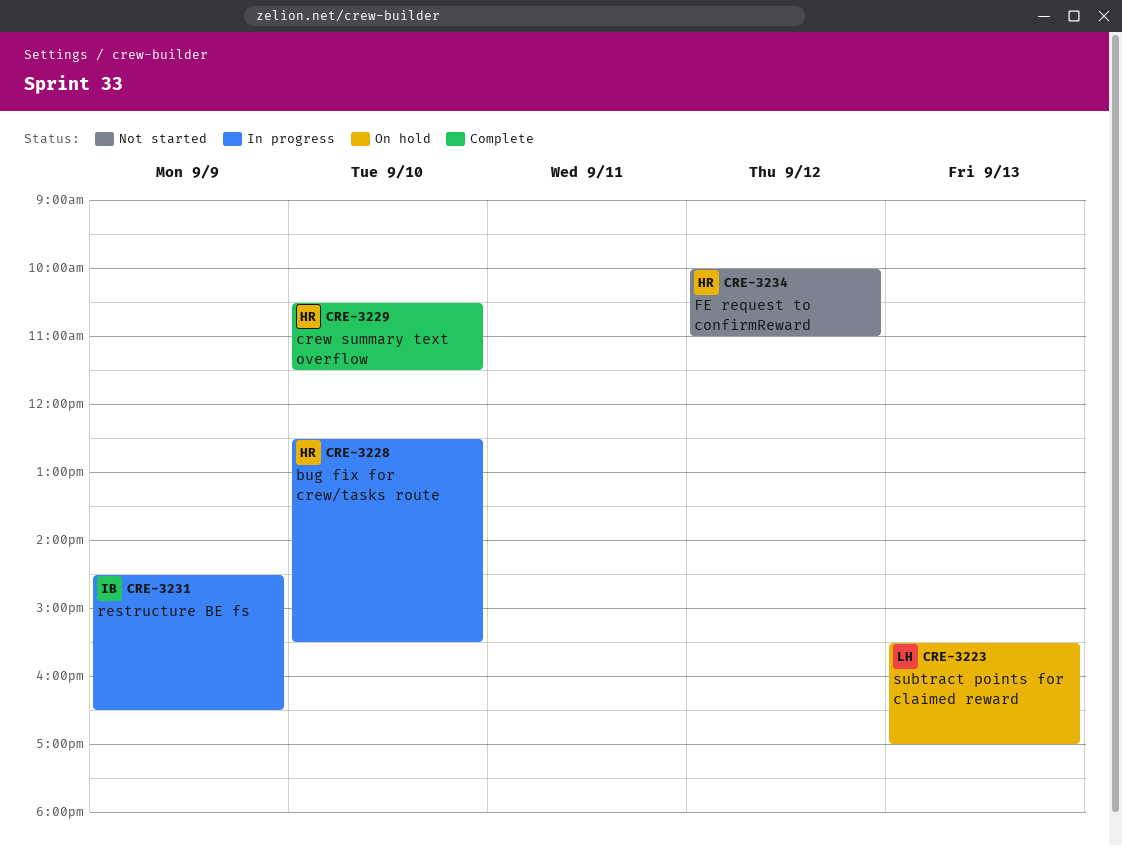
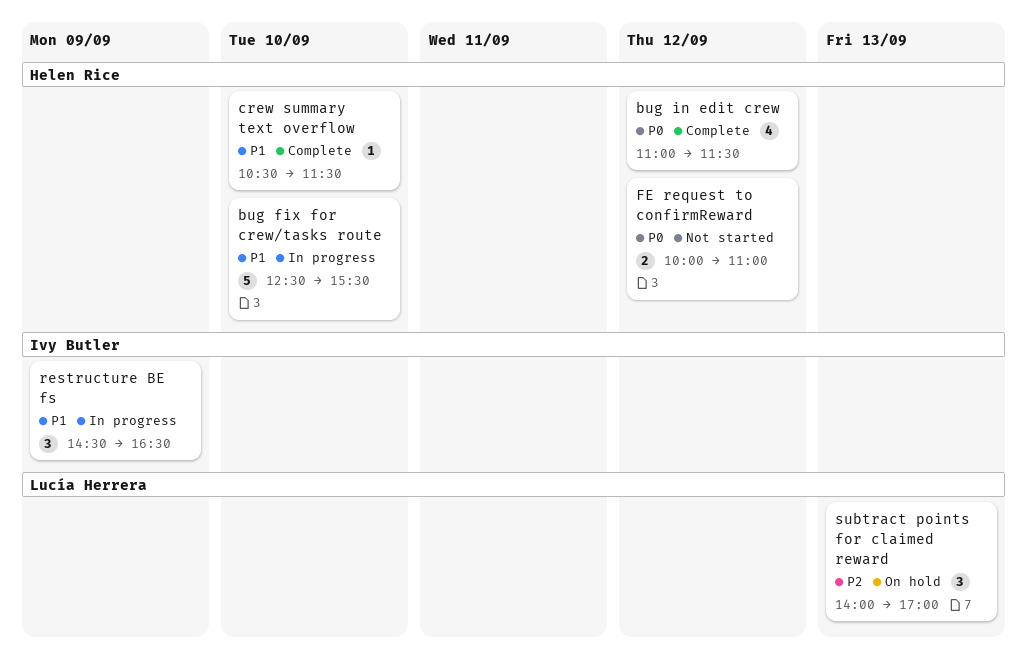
bug in edit crew: none -> present
subtract points for claimed reward, begins: 15:30 -> 14:00

